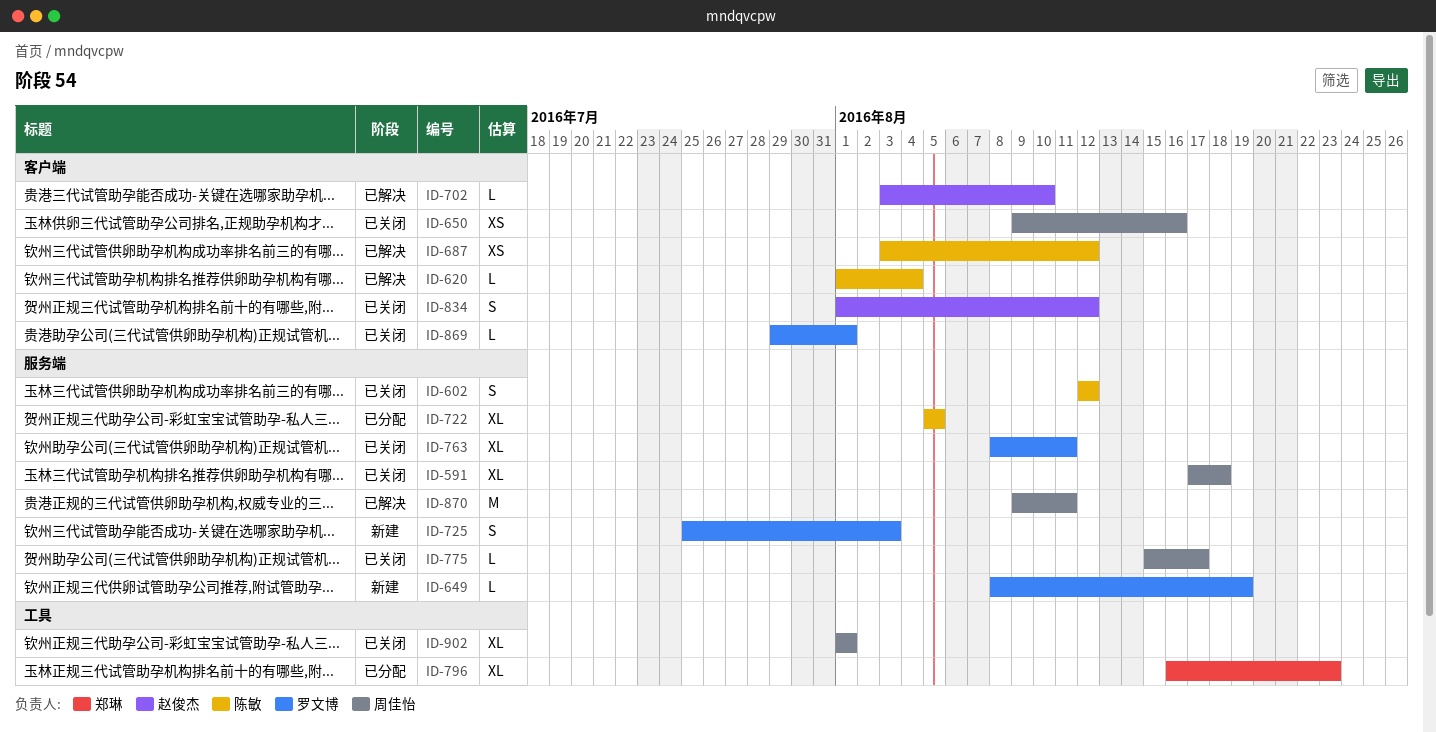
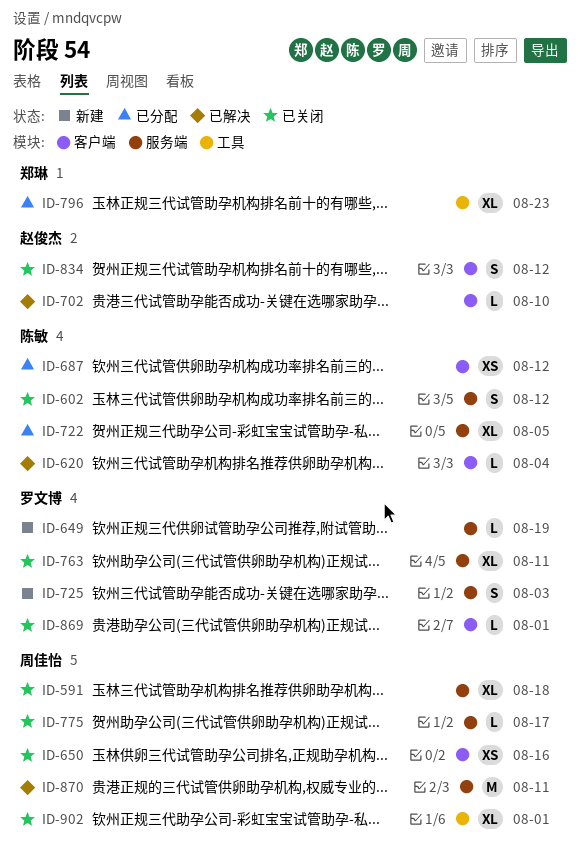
ID-687, status: 已解决 -> 已分配

